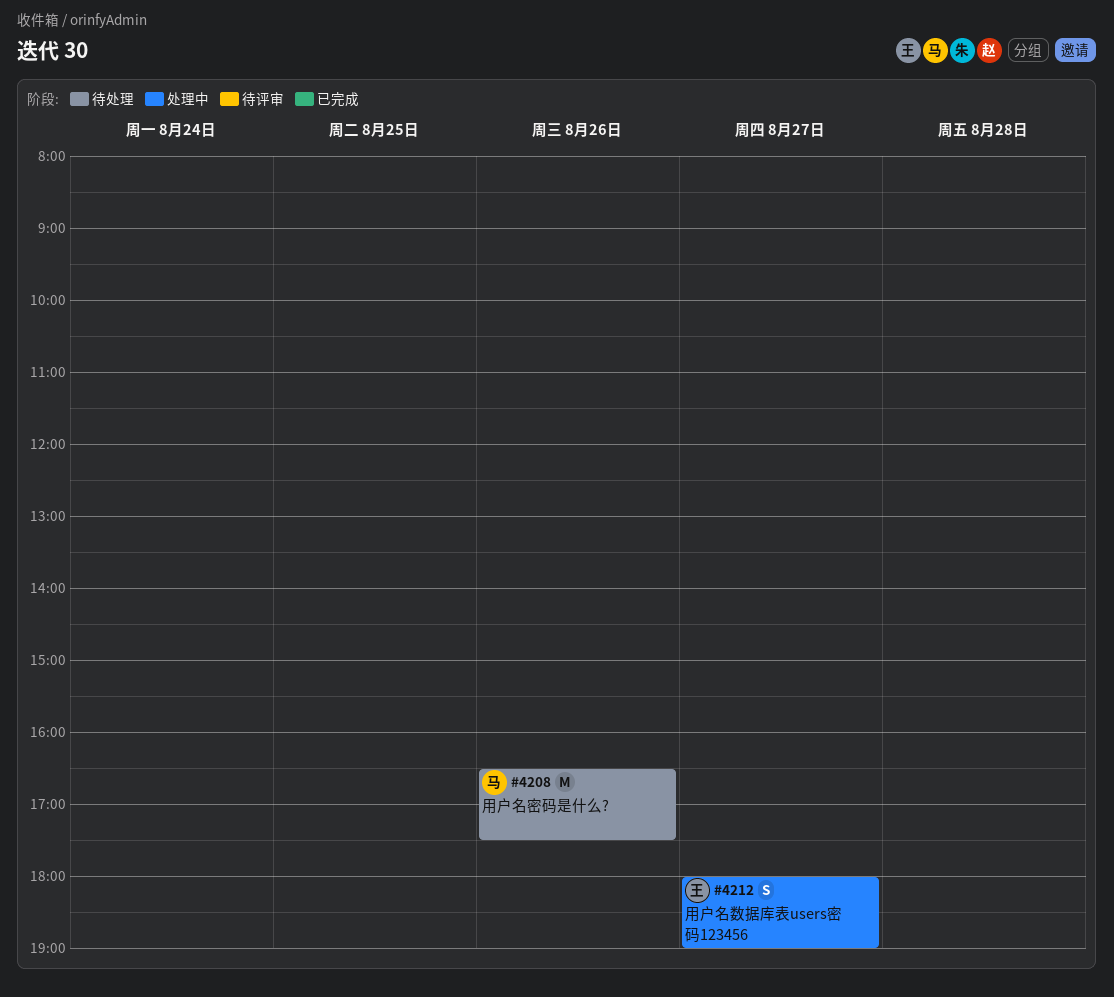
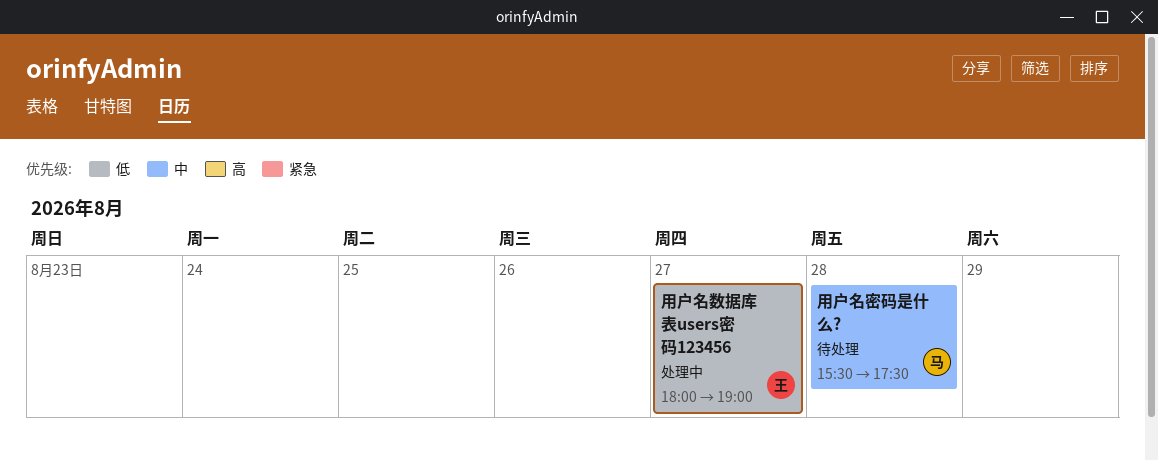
用户名密码是什么?, day: Aug 26 -> Aug 28
用户名密码是什么?, begins: 16:30 -> 15:30

